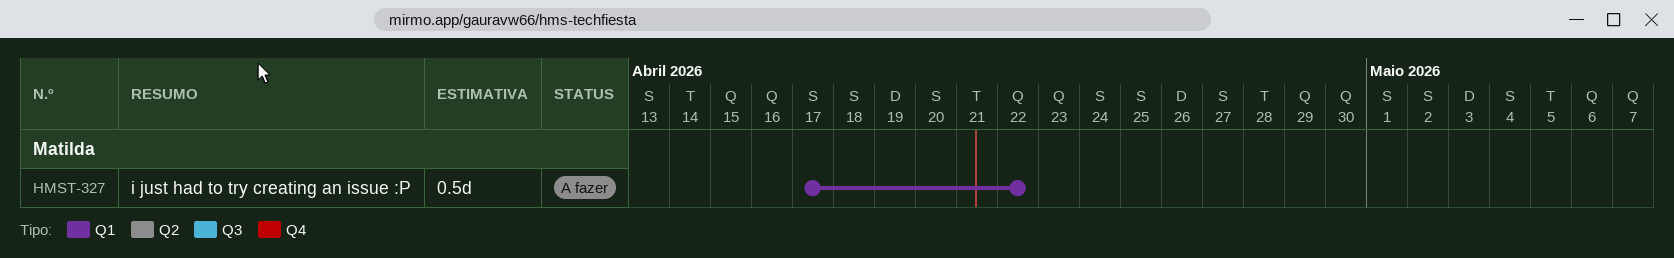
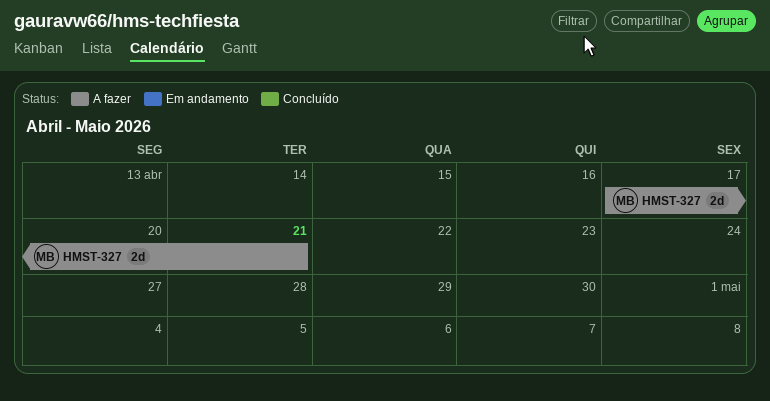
HMST-327, estimate: 0.5d -> 2d
HMST-327, due: Apr 22 -> Apr 21

